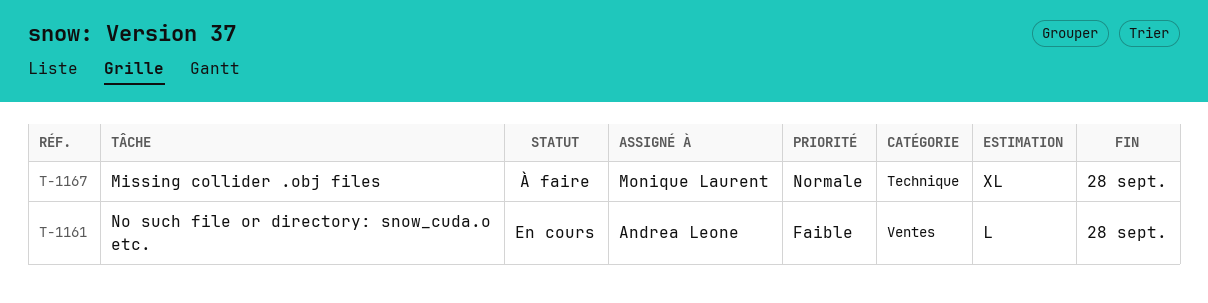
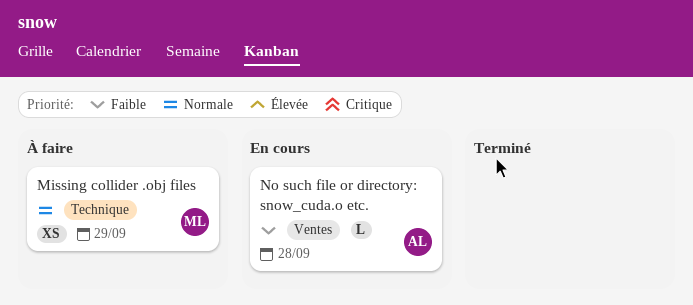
Missing collider .obj files, estimate: XL -> XS
Missing collider .obj files, due: Sep 28 -> Sep 29

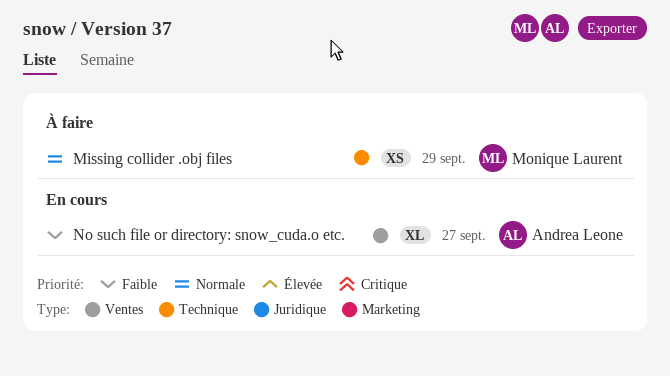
No such file or directory: snow_cuda.o etc., estimate: L -> XL
No such file or directory: snow_cuda.o etc., due: Sep 28 -> Sep 27

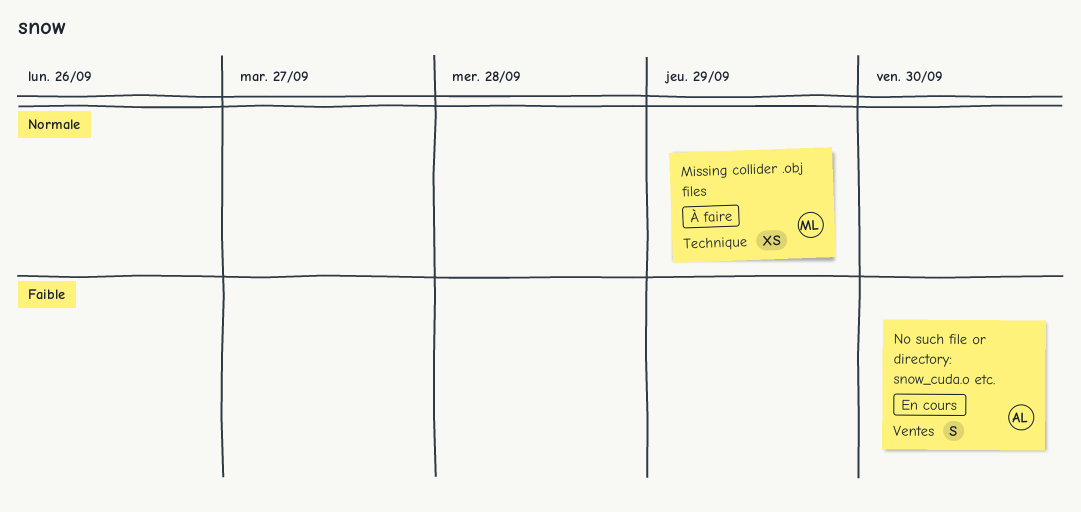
No such file or directory: snow_cuda.o etc., estimate: XL -> S
No such file or directory: snow_cuda.o etc., due: Sep 27 -> Sep 30

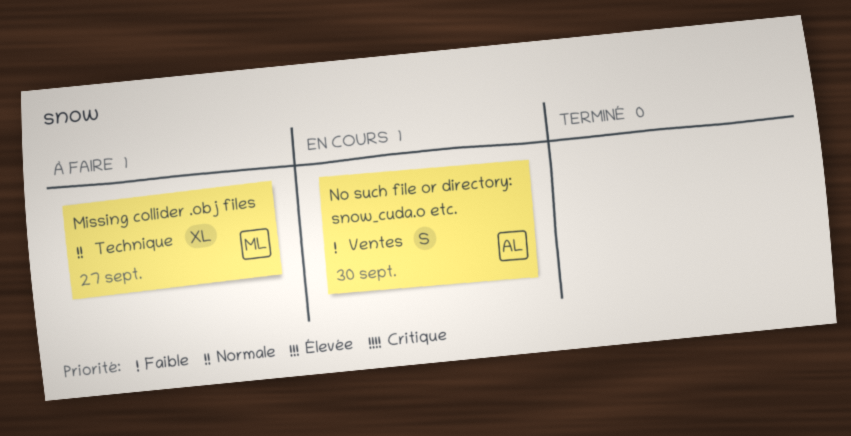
Missing collider .obj files, estimate: XS -> XL
Missing collider .obj files, due: Sep 29 -> Sep 27

